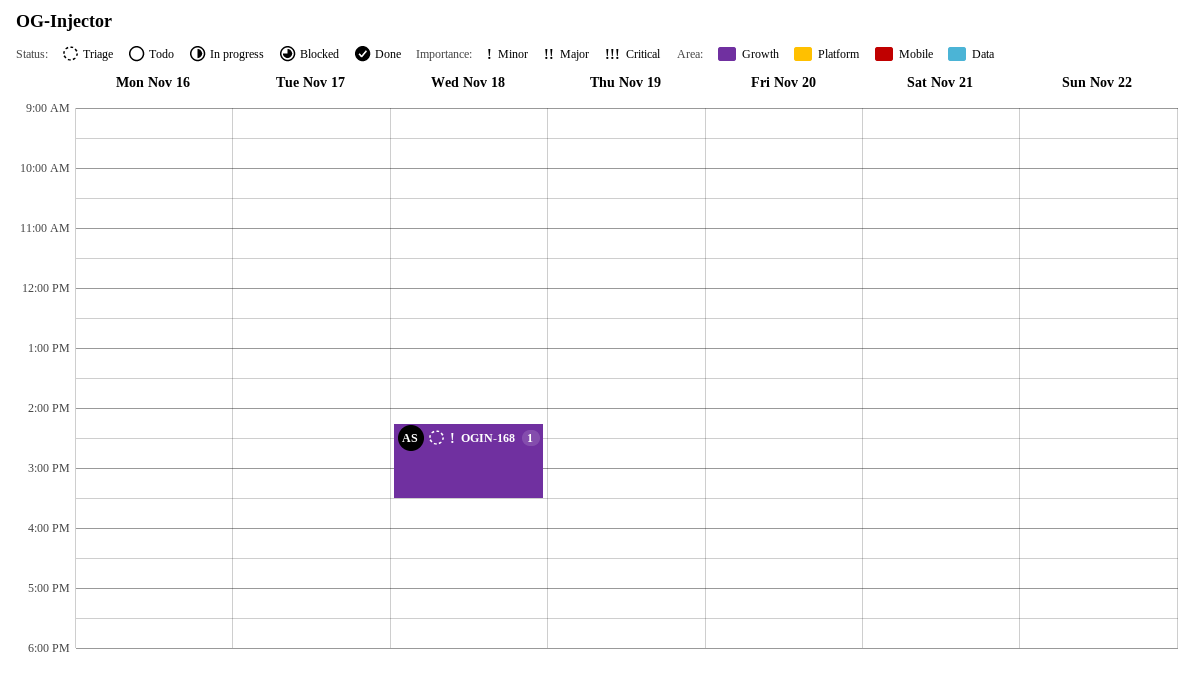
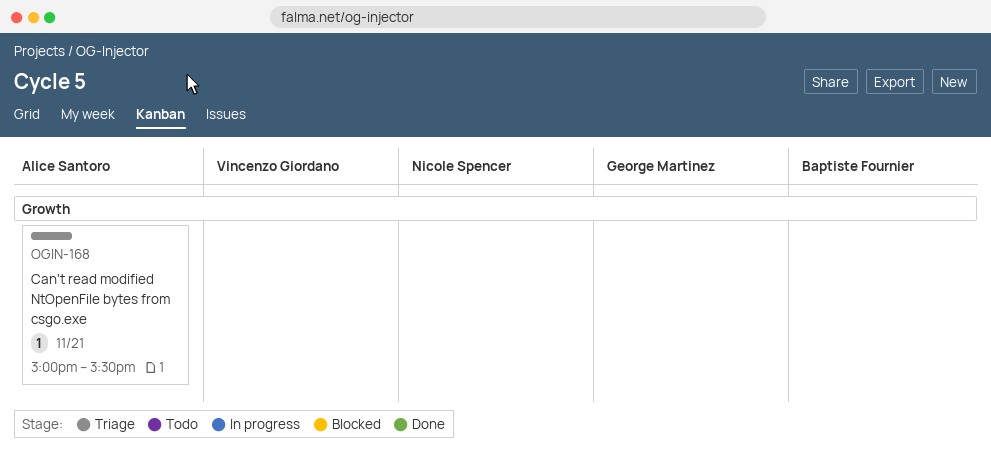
OGIN-168, day: Nov 18 -> Nov 21
OGIN-168, begins: 14:15 -> 15:00

